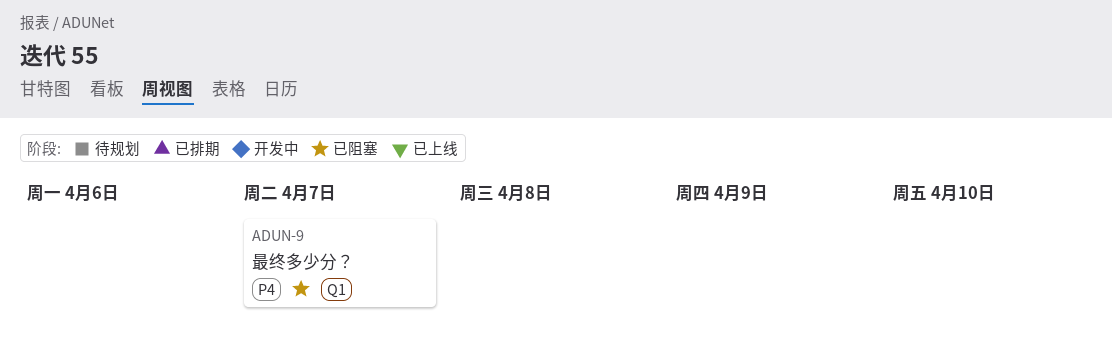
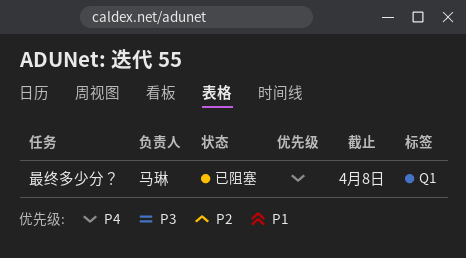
最终多少分？, due: Apr 7 -> Apr 8

